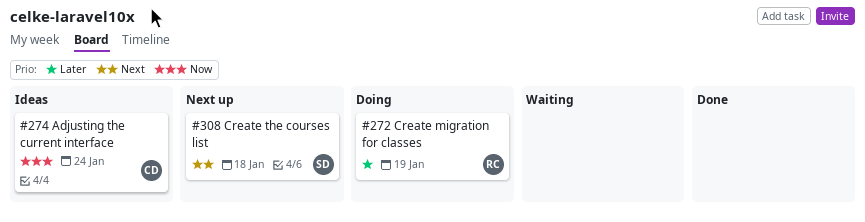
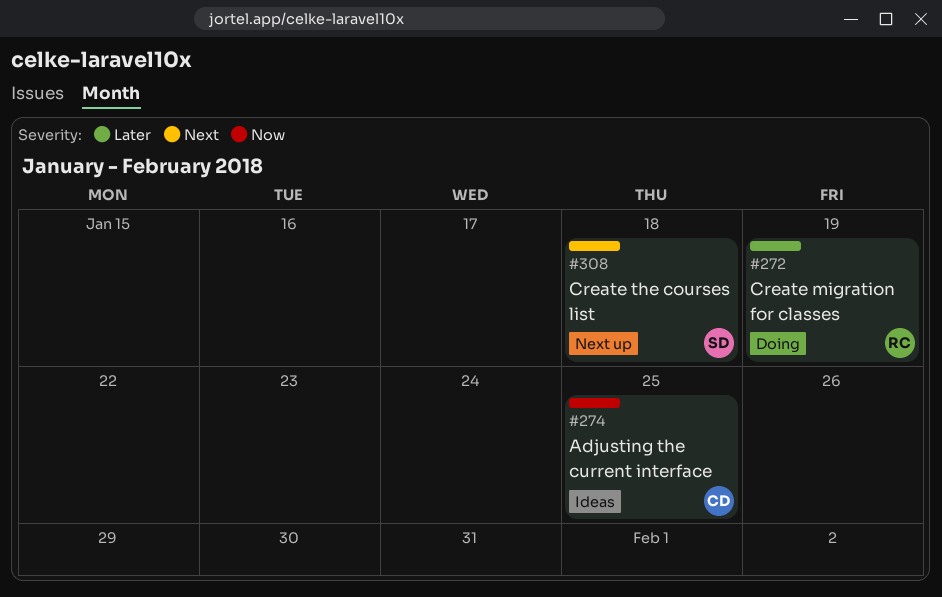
#274, due: Jan 24 -> Jan 25

